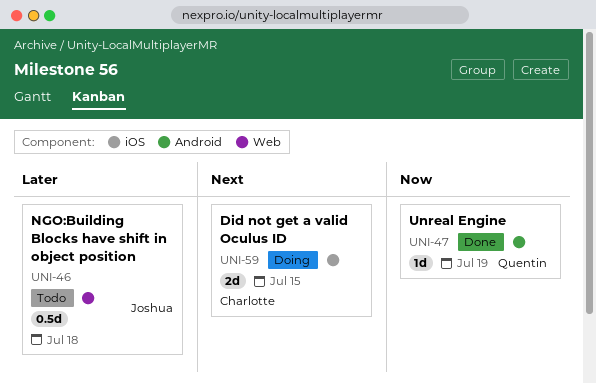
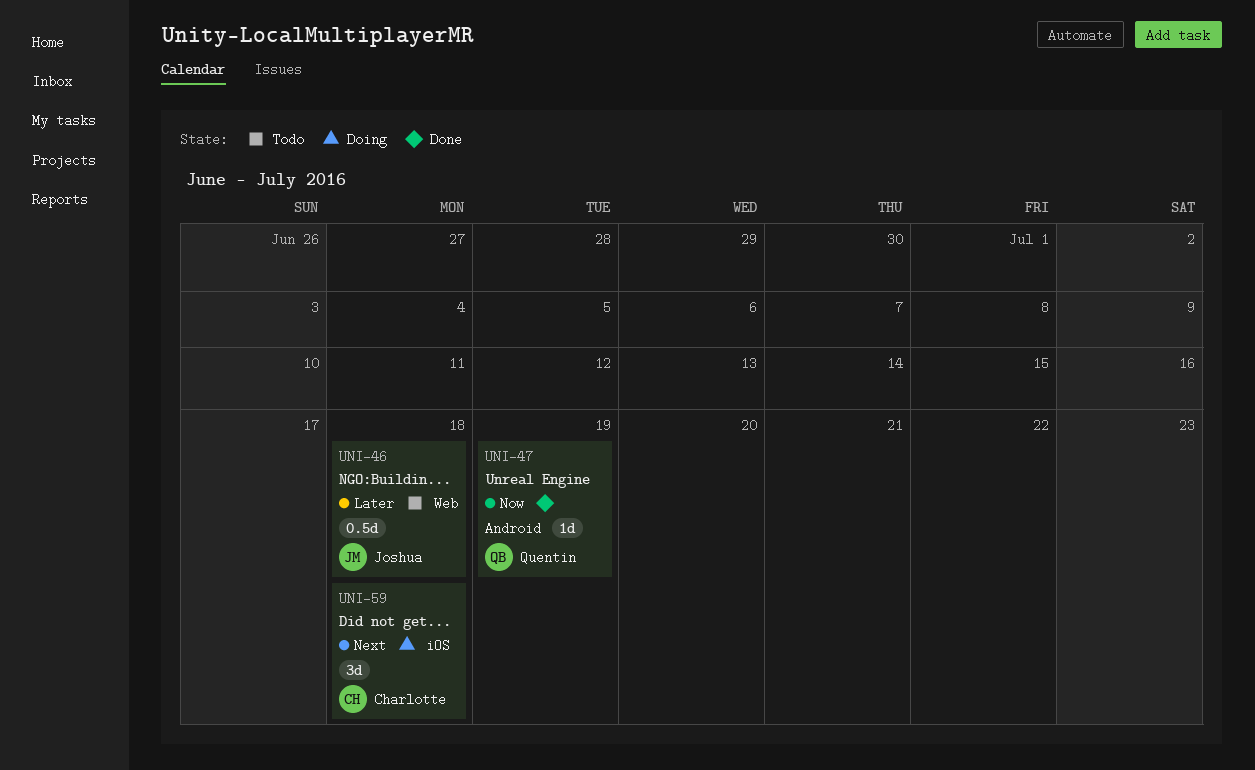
UNI-59, estimate: 2d -> 3d
UNI-59, due: Jul 15 -> Jul 18

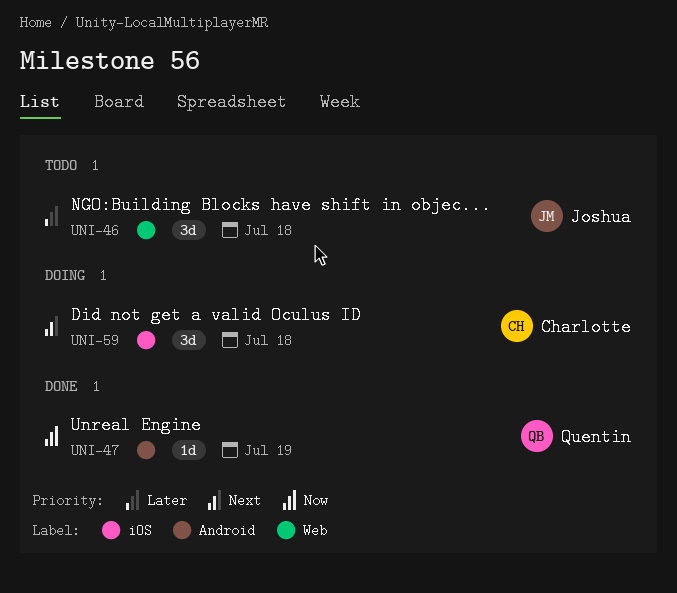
UNI-46, estimate: 0.5d -> 3d

